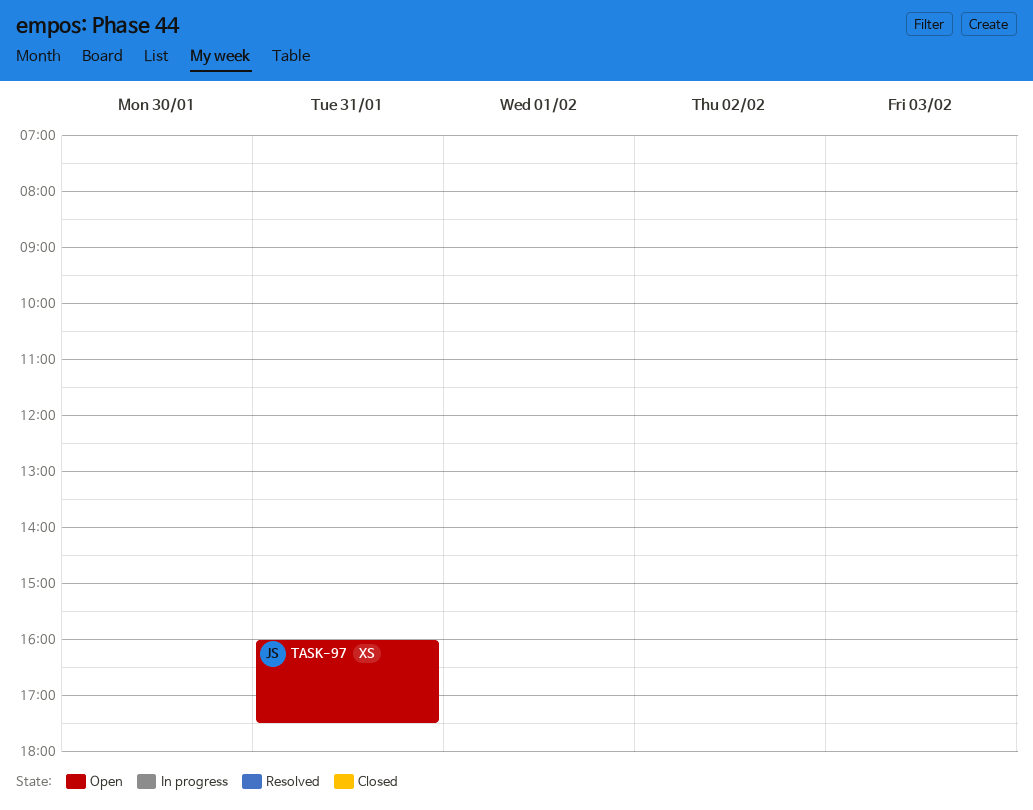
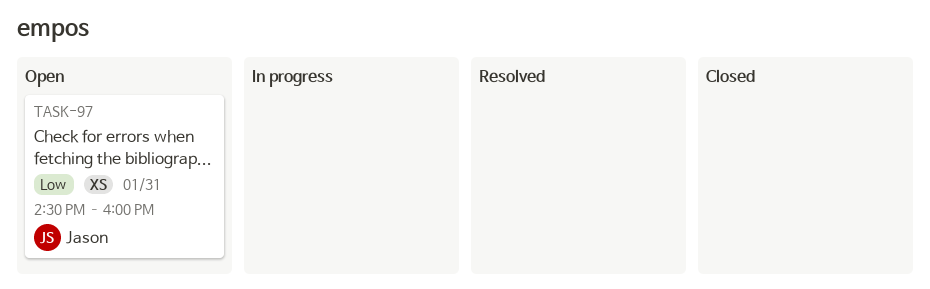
TASK-97, begins: 16:00 -> 14:30
TASK-97, ends: 17:30 -> 16:00

